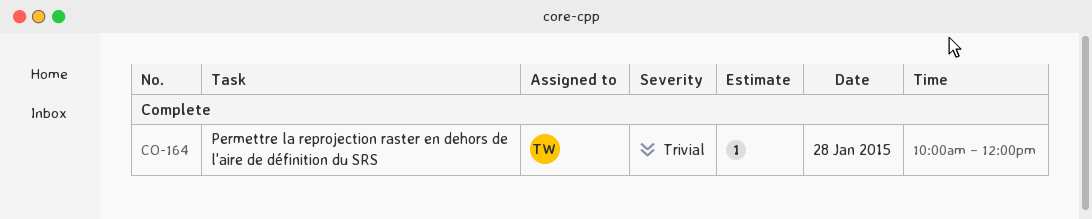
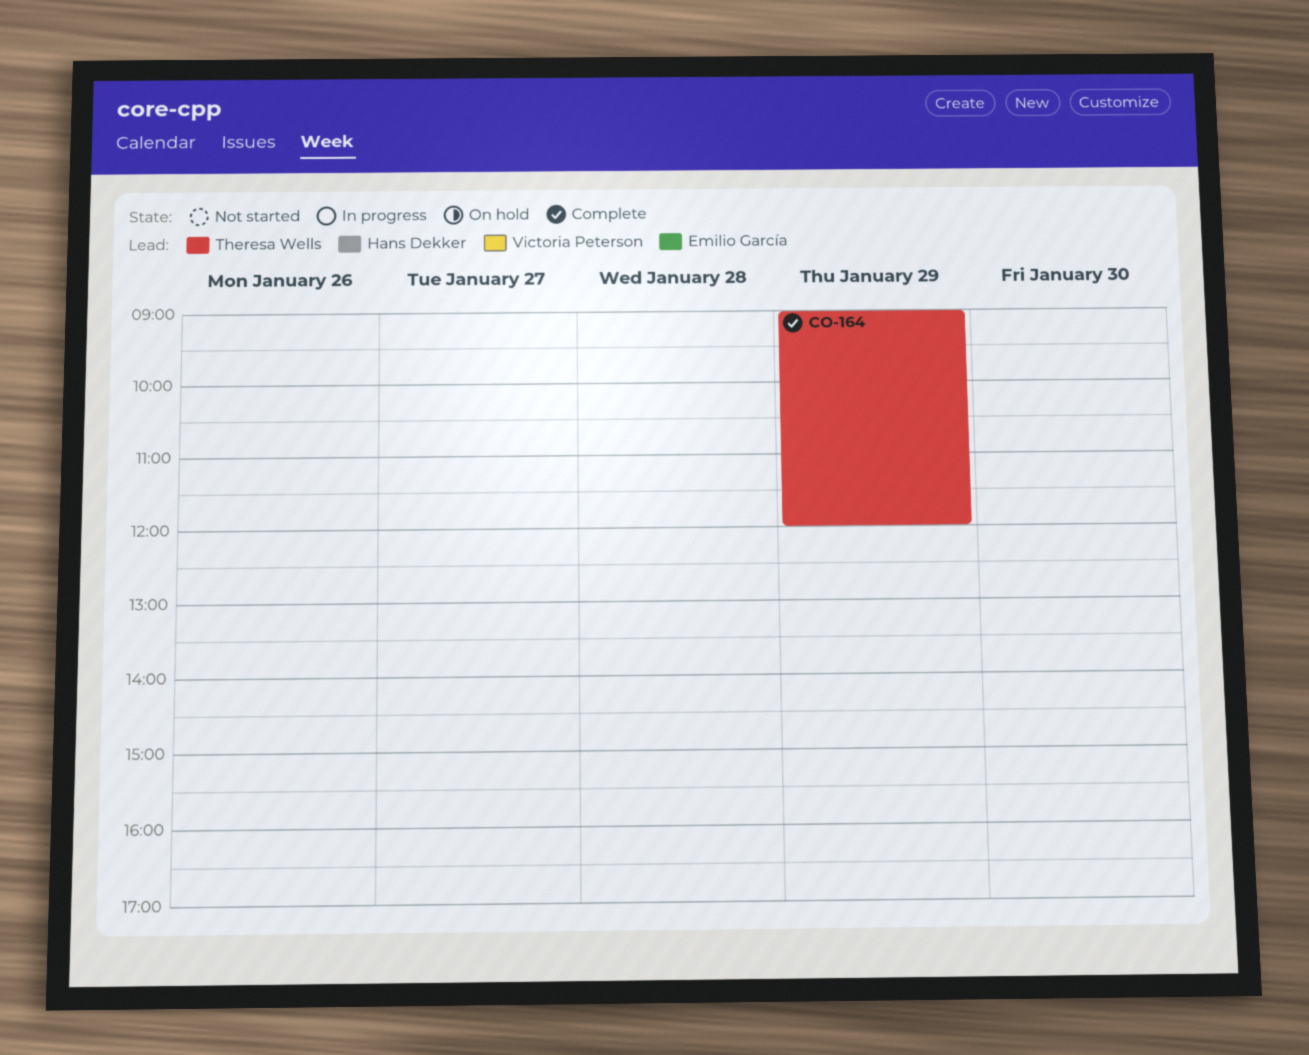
CO-164, day: Jan 28 -> Jan 29
CO-164, begins: 10:00 -> 09:00

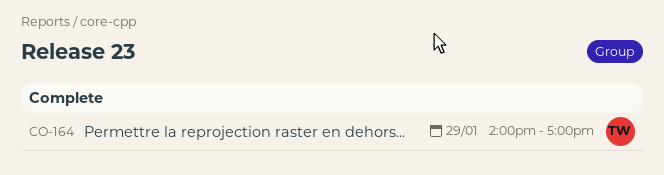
CO-164, begins: 09:00 -> 14:00
CO-164, ends: 12:00 -> 17:00

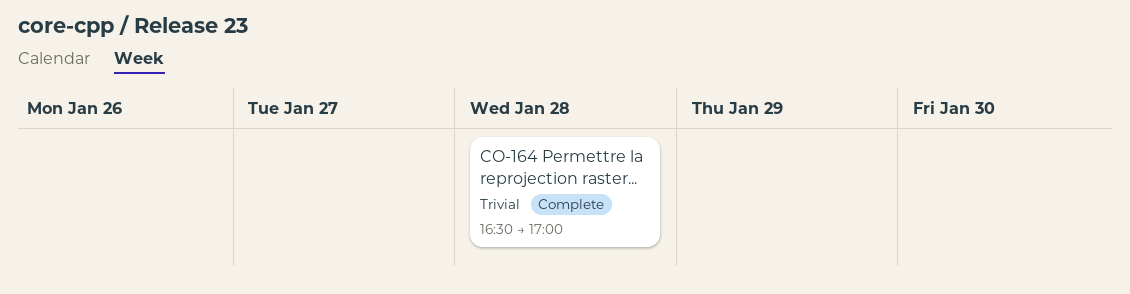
CO-164, day: Jan 29 -> Jan 28
CO-164, begins: 14:00 -> 16:30

